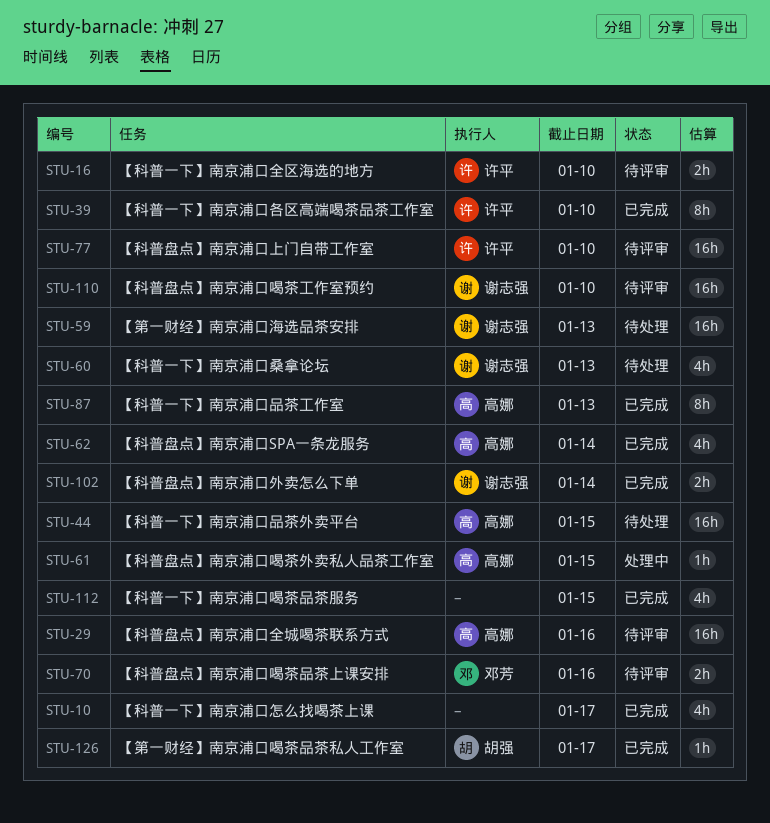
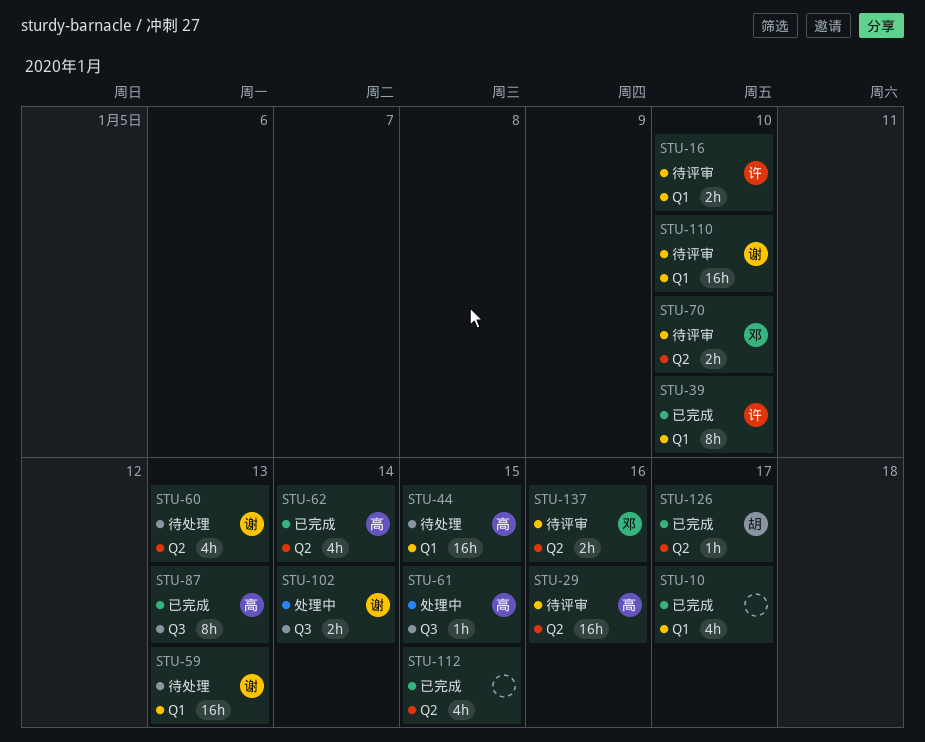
STU-70, due: Jan 16 -> Jan 10
STU-77: present -> none
STU-102, status: 已完成 -> 处理中
STU-137: none -> present

